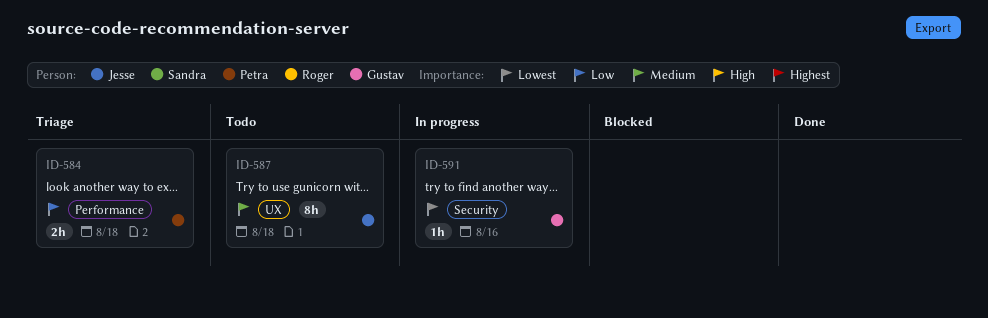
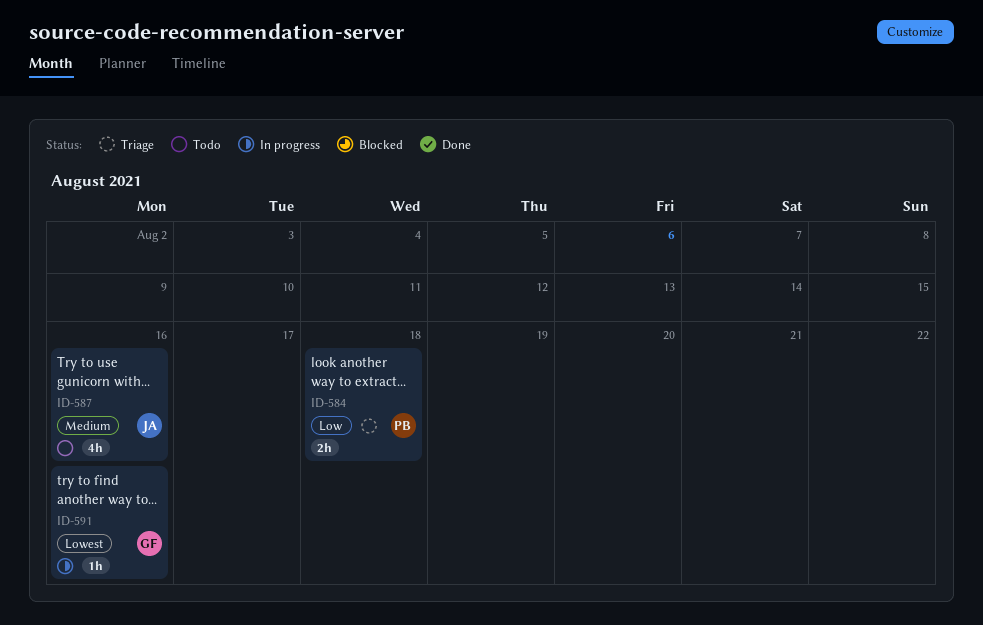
ID-587, estimate: 8h -> 4h
ID-587, due: Aug 18 -> Aug 16

